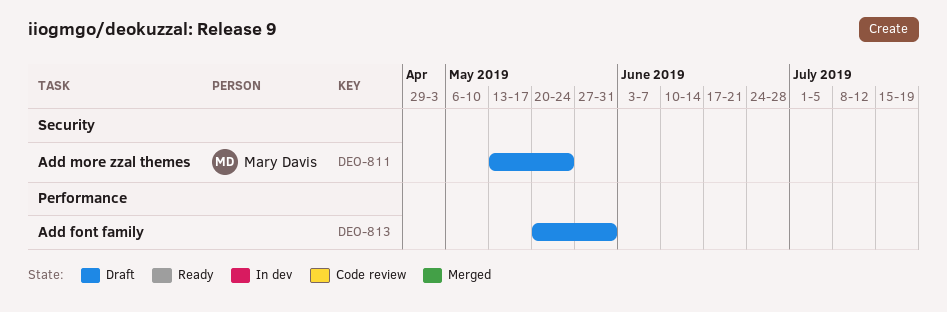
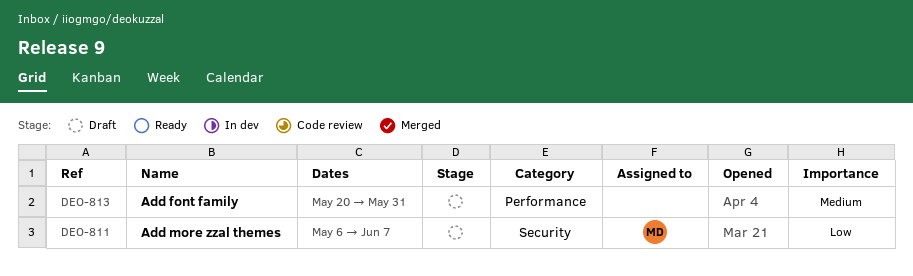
DEO-811, start: May 13 -> May 6
DEO-811, due: May 24 -> Jun 7

